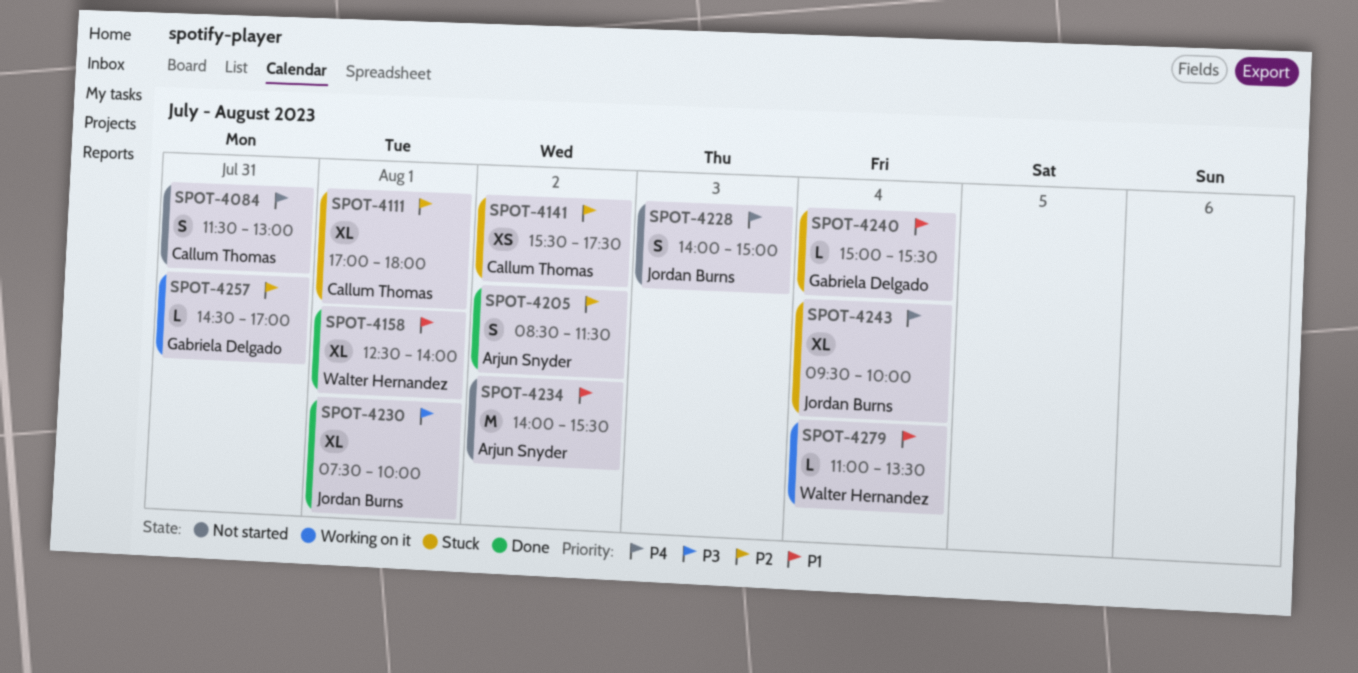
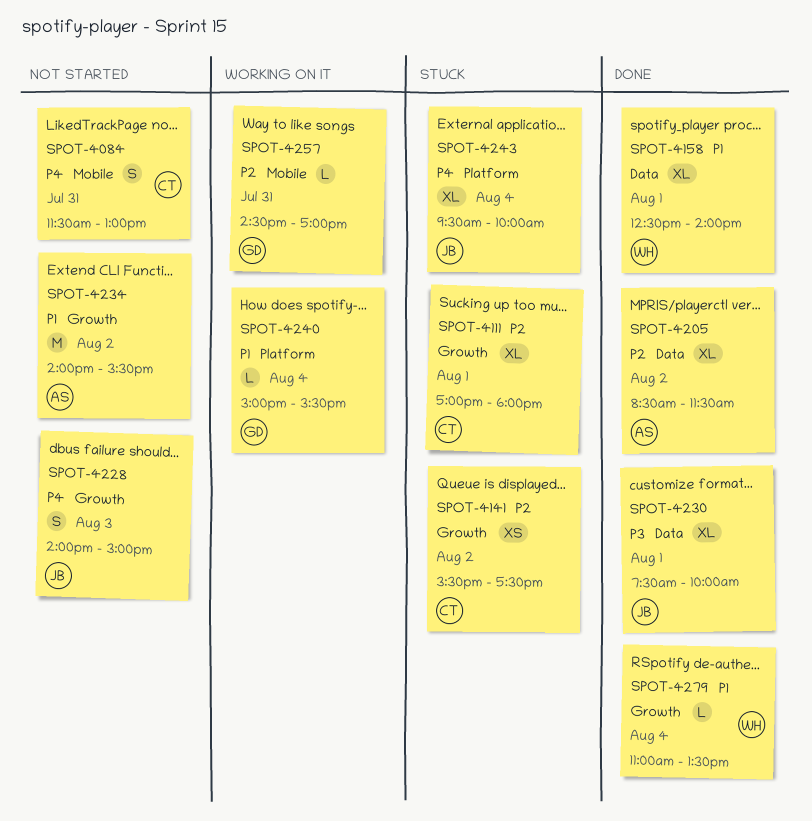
SPOT-4205, estimate: S -> XL
SPOT-4240, status: Stuck -> Working on it
SPOT-4279, status: Working on it -> Done

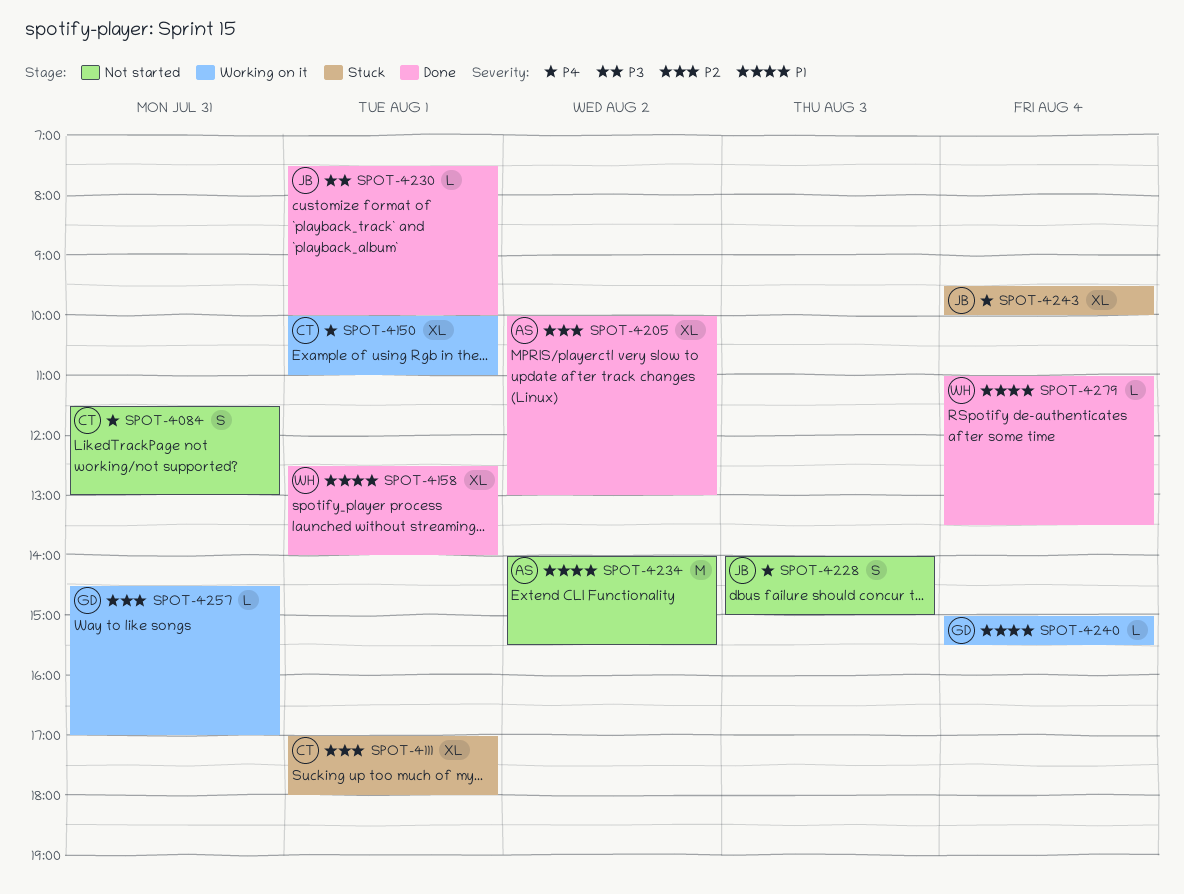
SPOT-4141: present -> none
SPOT-4150: none -> present
SPOT-4205, begins: 08:30 -> 10:00
SPOT-4205, ends: 11:30 -> 13:00
SPOT-4230, estimate: XL -> L

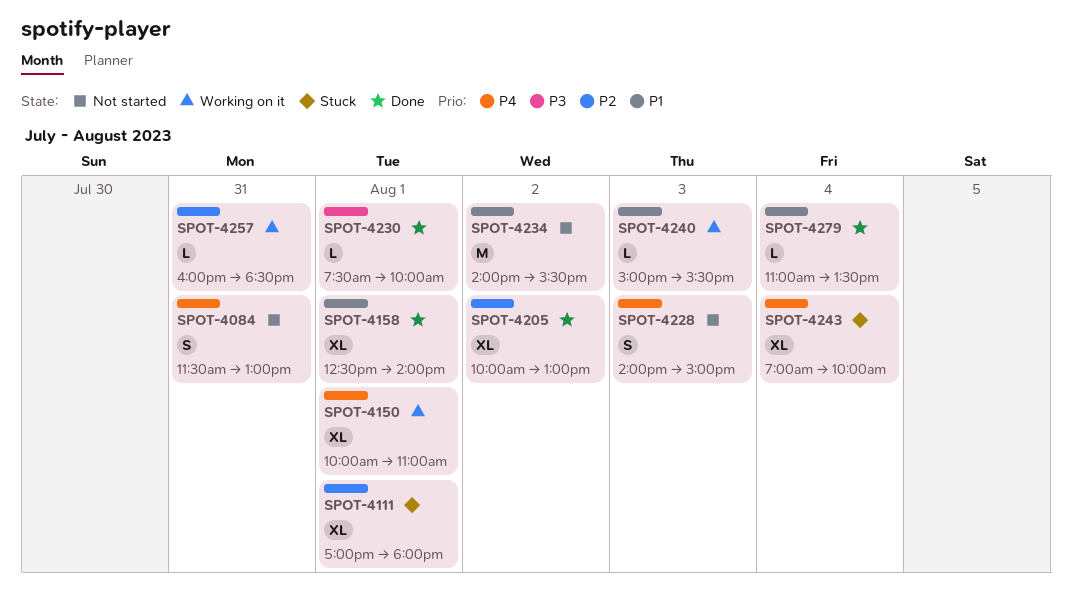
SPOT-4240, day: Aug 4 -> Aug 3
SPOT-4243, begins: 09:30 -> 07:00
SPOT-4257, begins: 14:30 -> 16:00
SPOT-4257, ends: 17:00 -> 18:30

